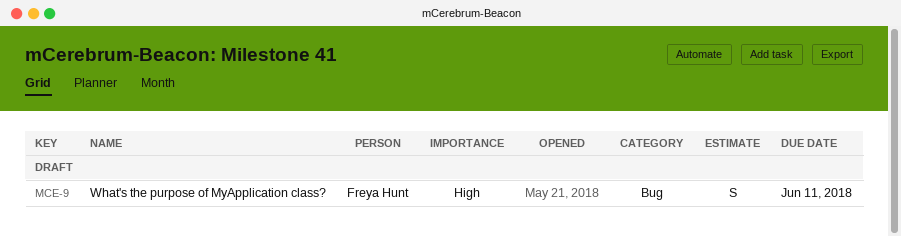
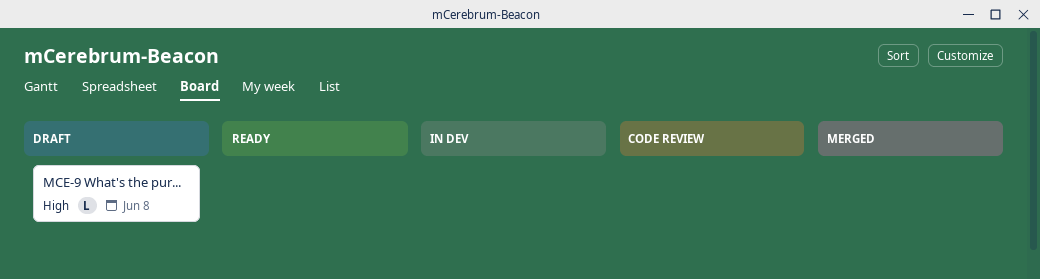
MCE-9, estimate: S -> L
MCE-9, due: Jun 11 -> Jun 8

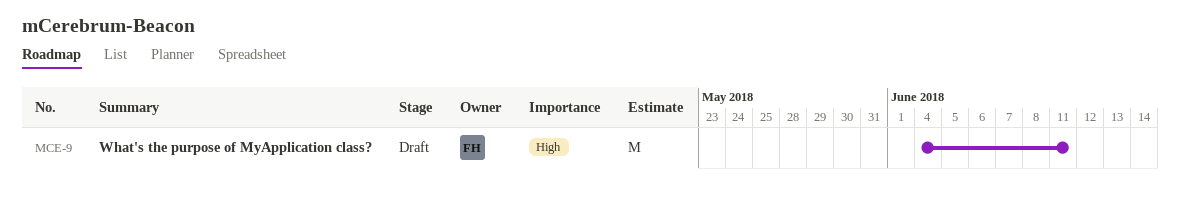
MCE-9, estimate: L -> M
MCE-9, due: Jun 8 -> Jun 11

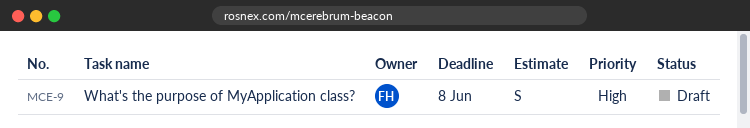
MCE-9, estimate: M -> S
MCE-9, due: Jun 11 -> Jun 8

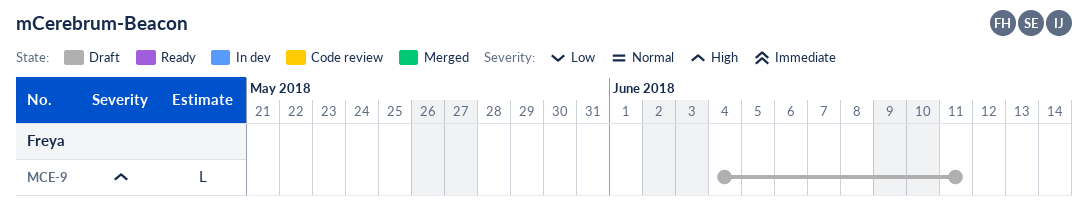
MCE-9, estimate: S -> L
MCE-9, due: Jun 8 -> Jun 11

